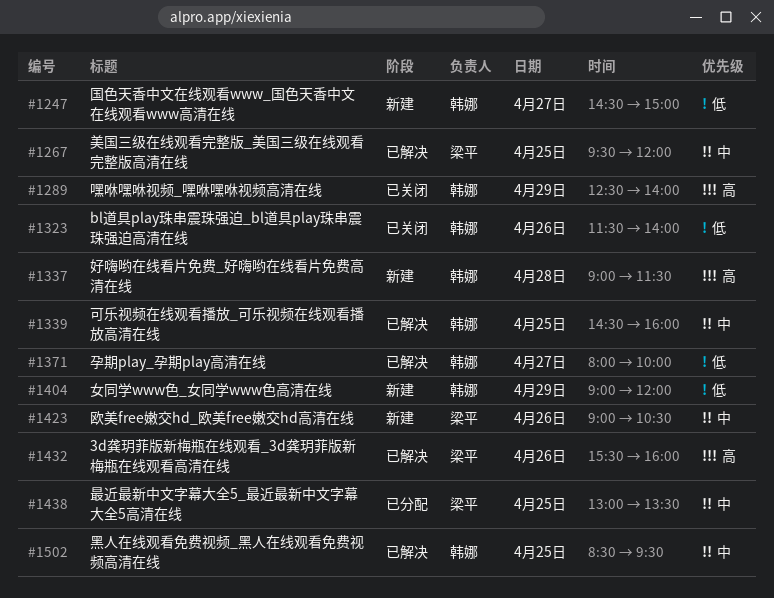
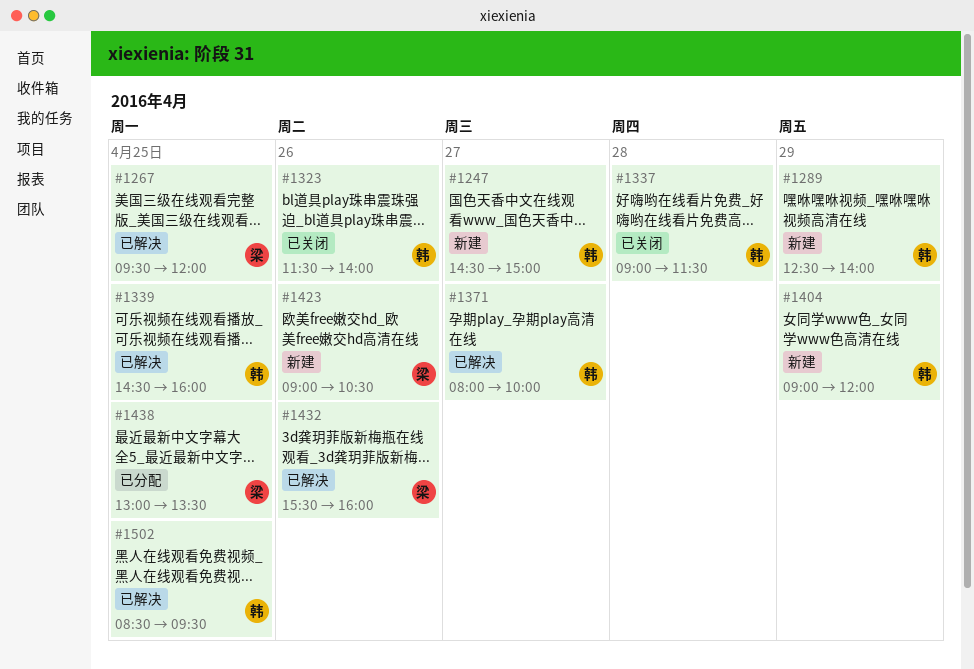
#1289, status: 已关闭 -> 新建
#1337, status: 新建 -> 已关闭

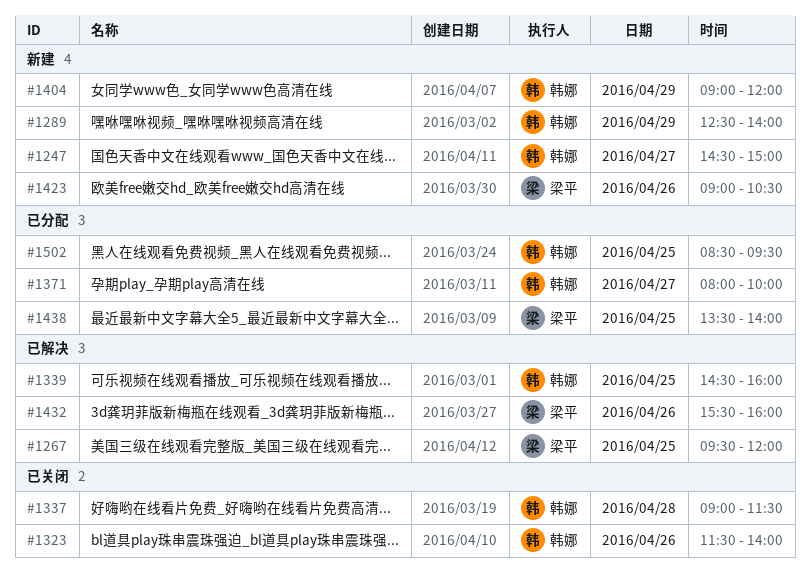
#1371, status: 已解决 -> 已分配
#1438, begins: 13:00 -> 13:30
#1438, ends: 13:30 -> 14:00
#1502, status: 已解决 -> 已分配

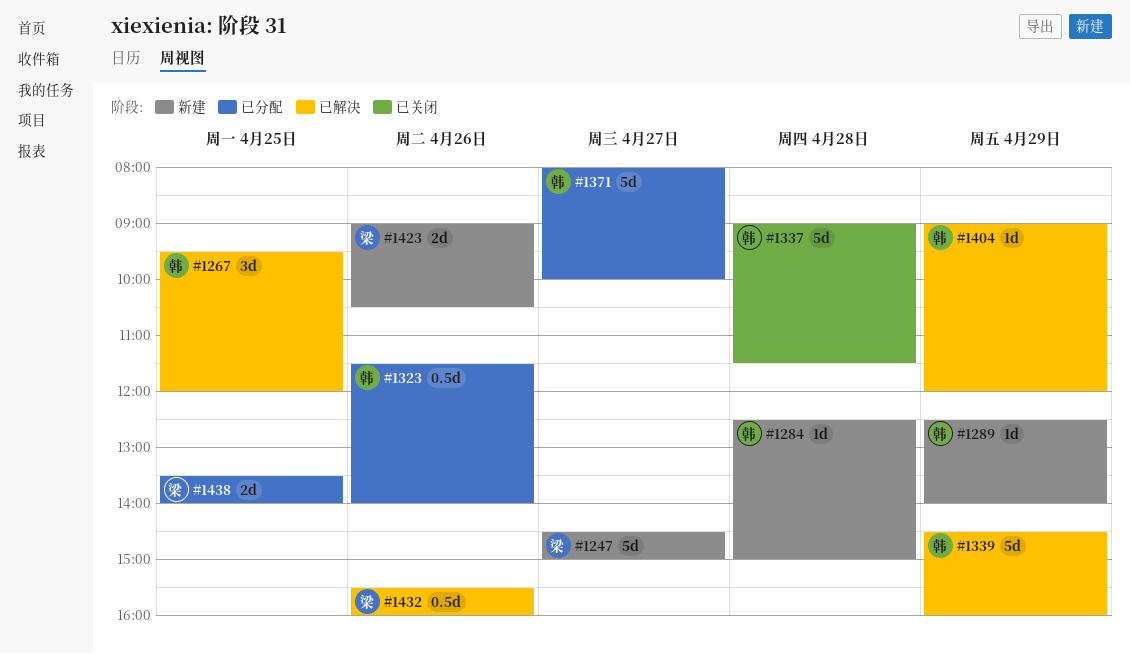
#1247, owner: 韩娜 -> 梁平
#1267, owner: 梁平 -> 韩娜
#1284: none -> present
#1323, status: 已关闭 -> 已分配
#1339, day: Apr 25 -> Apr 29
#1404, status: 新建 -> 已解决
#1502: present -> none

